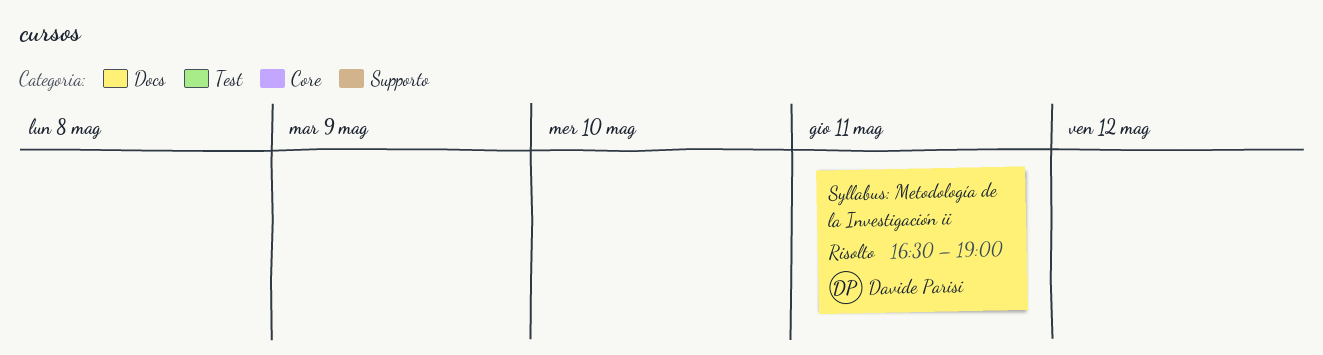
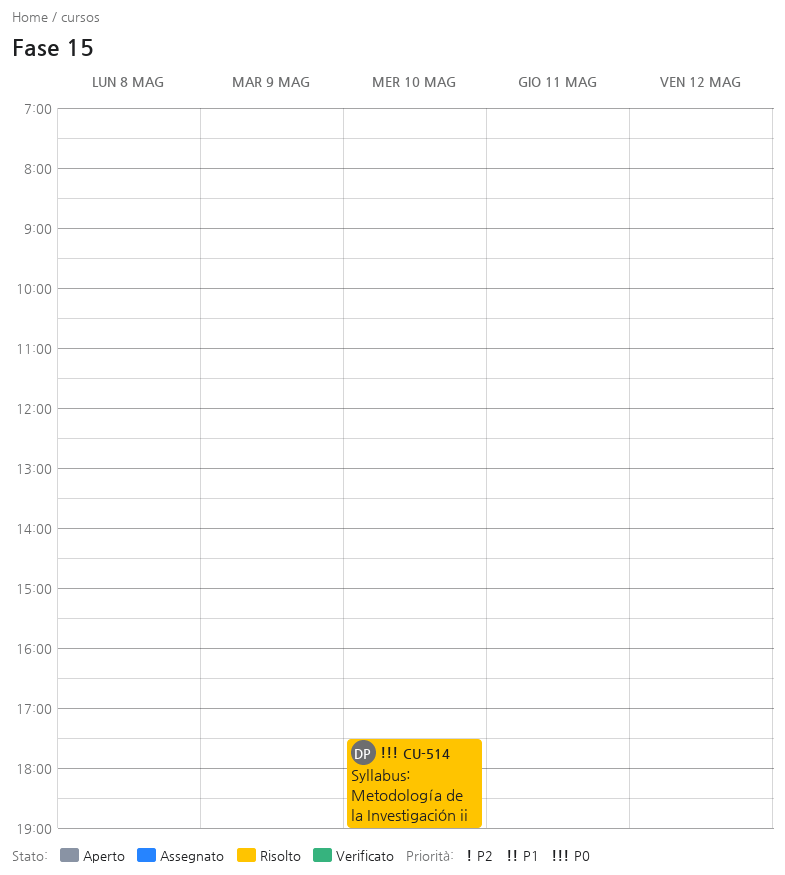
Syllabus: Metodología de la Investigación ii, day: May 11 -> May 10
Syllabus: Metodología de la Investigación ii, begins: 16:30 -> 17:30

